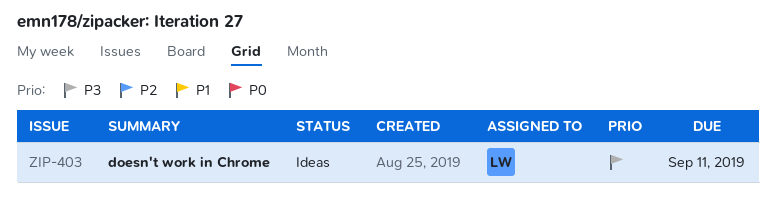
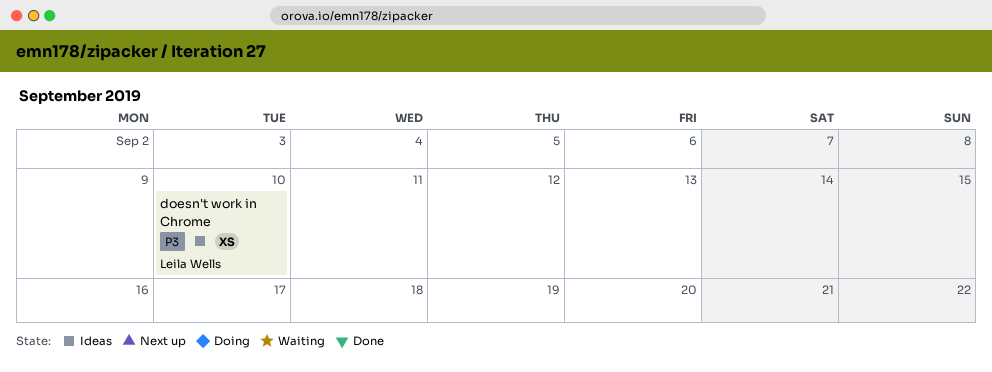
doesn't work in Chrome, due: Sep 11 -> Sep 10

